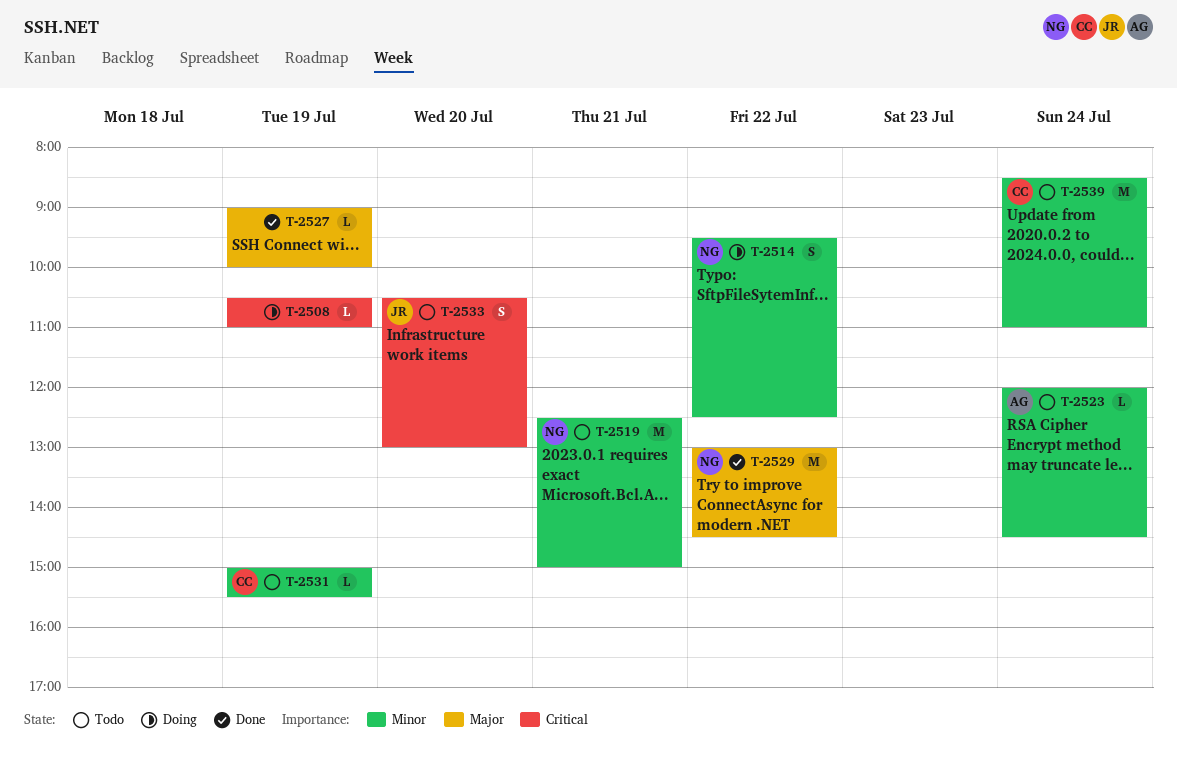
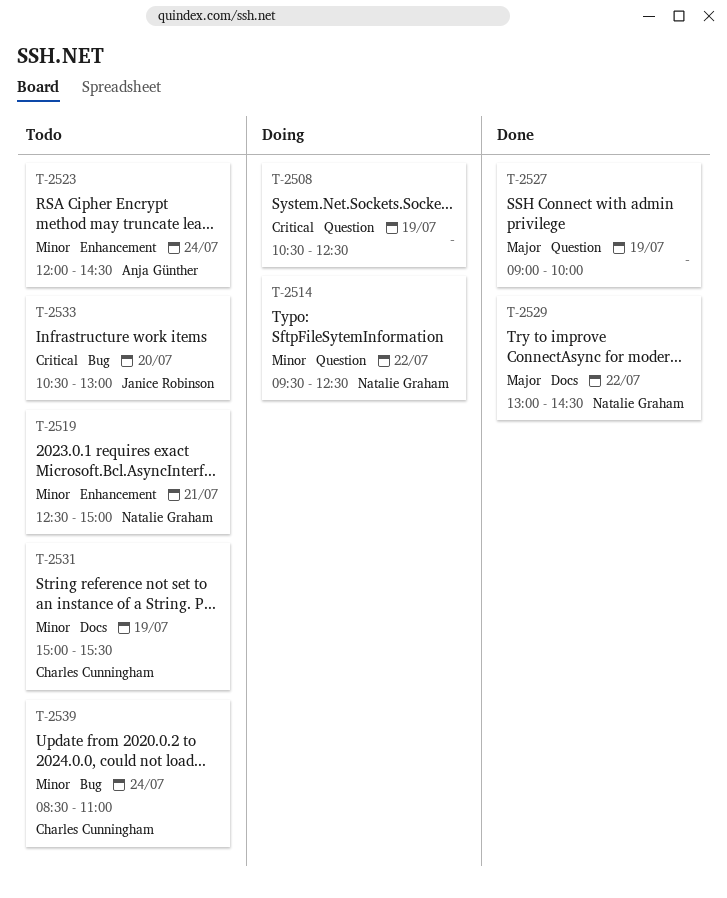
T-2508, ends: 11:00 -> 12:30

